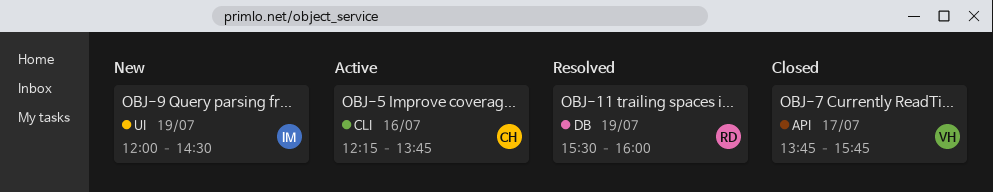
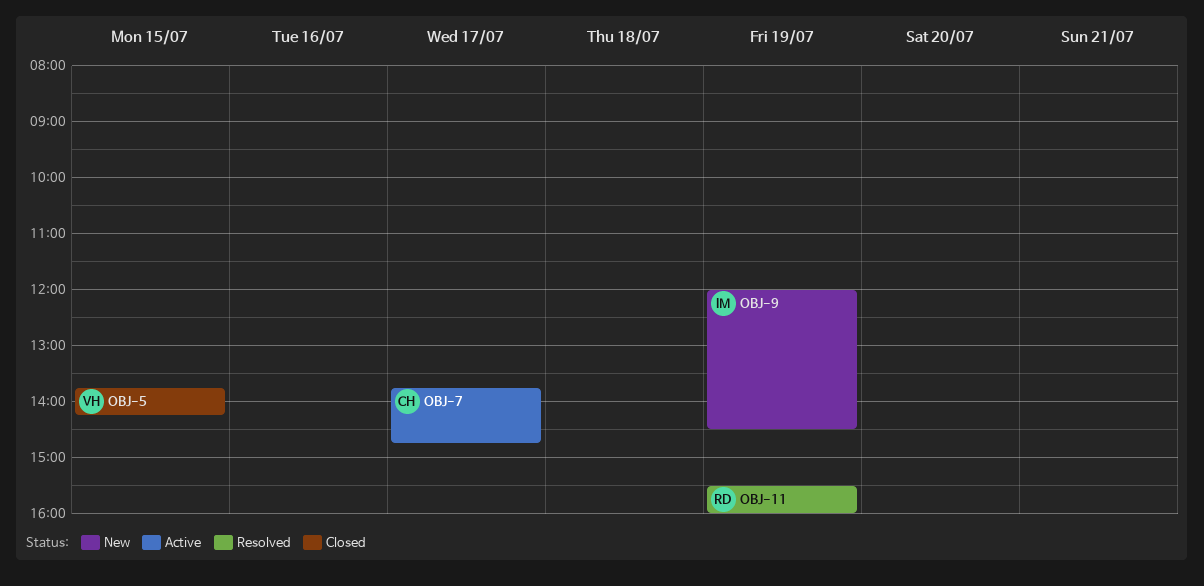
OBJ-5, status: Active -> Closed
OBJ-5, owner: CH -> VH
OBJ-5, day: Jul 16 -> Jul 15
OBJ-5, begins: 12:15 -> 13:45
OBJ-5, ends: 13:45 -> 14:15
OBJ-7, status: Closed -> Active
OBJ-7, owner: VH -> CH
OBJ-7, ends: 15:45 -> 14:45

